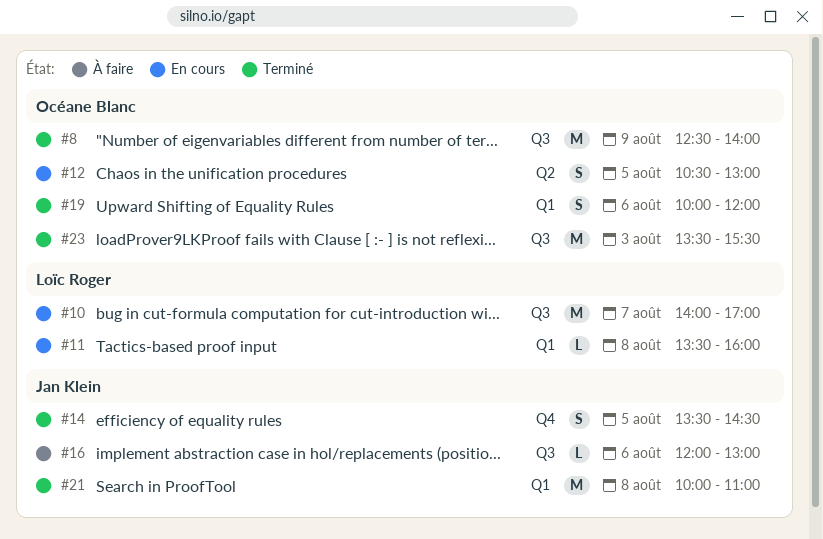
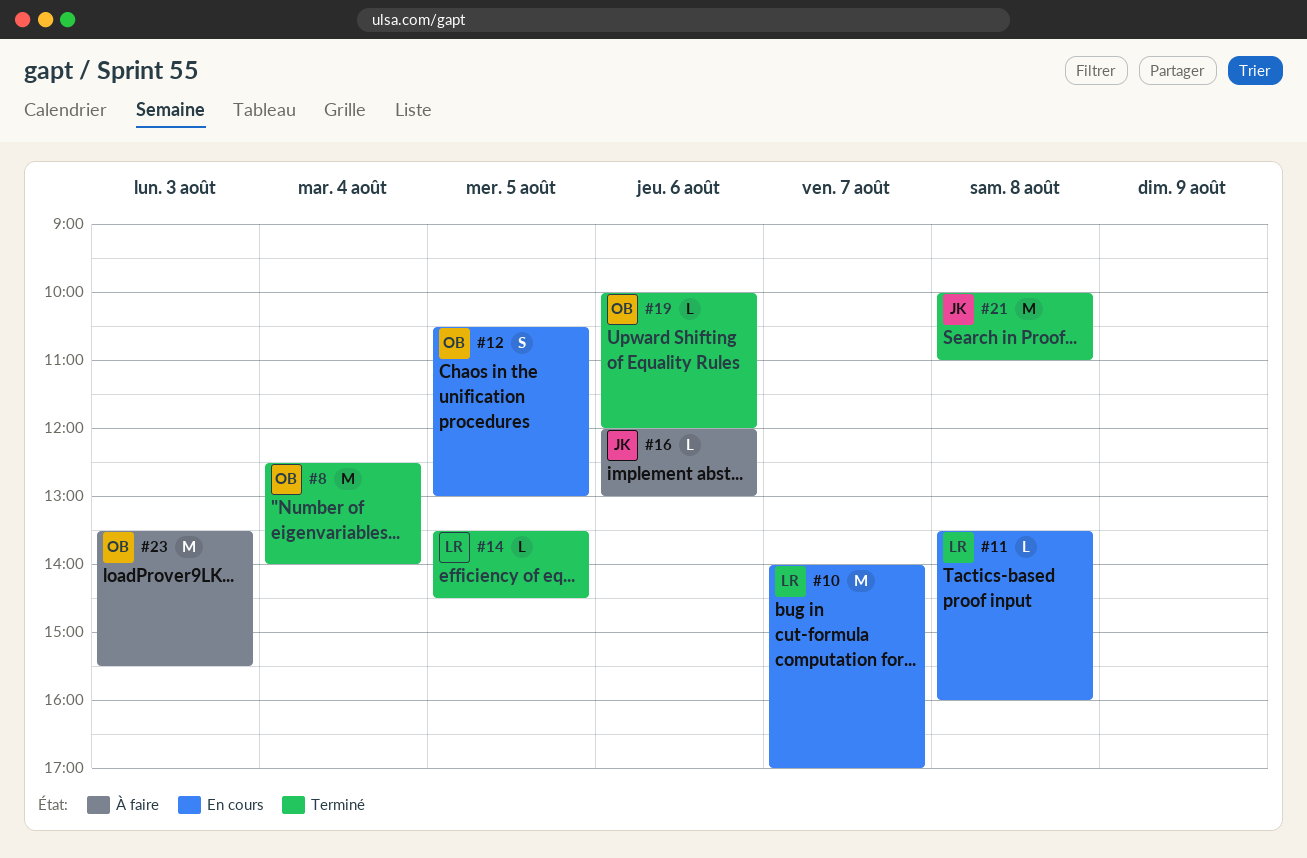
#8, day: Aug 9 -> Aug 4
#14, owner: Jan Klein -> Loïc Roger
#14, estimate: S -> L
#19, estimate: S -> L
#23, status: Terminé -> À faire

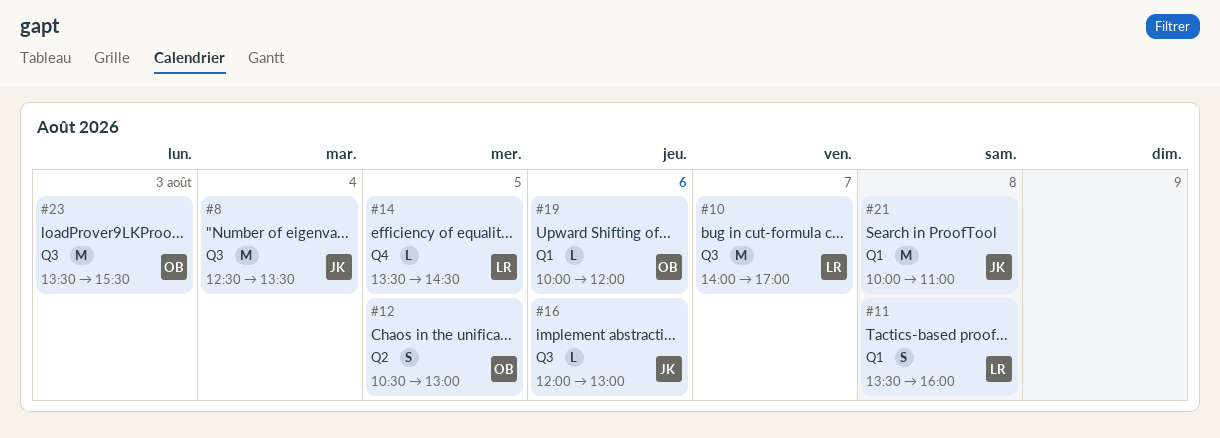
#8, owner: OB -> JK
#8, ends: 14:00 -> 13:30
#11, estimate: L -> S

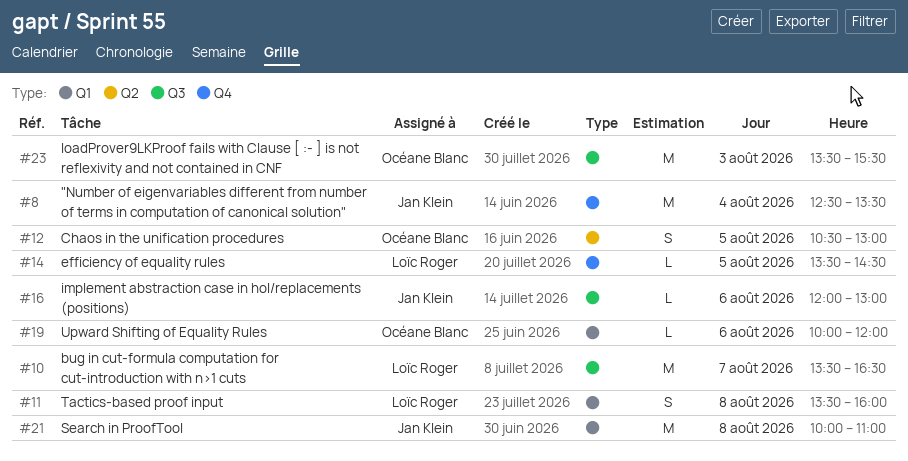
#8, label: Q3 -> Q4
#10, begins: 14:00 -> 13:30
#10, ends: 17:00 -> 16:30

